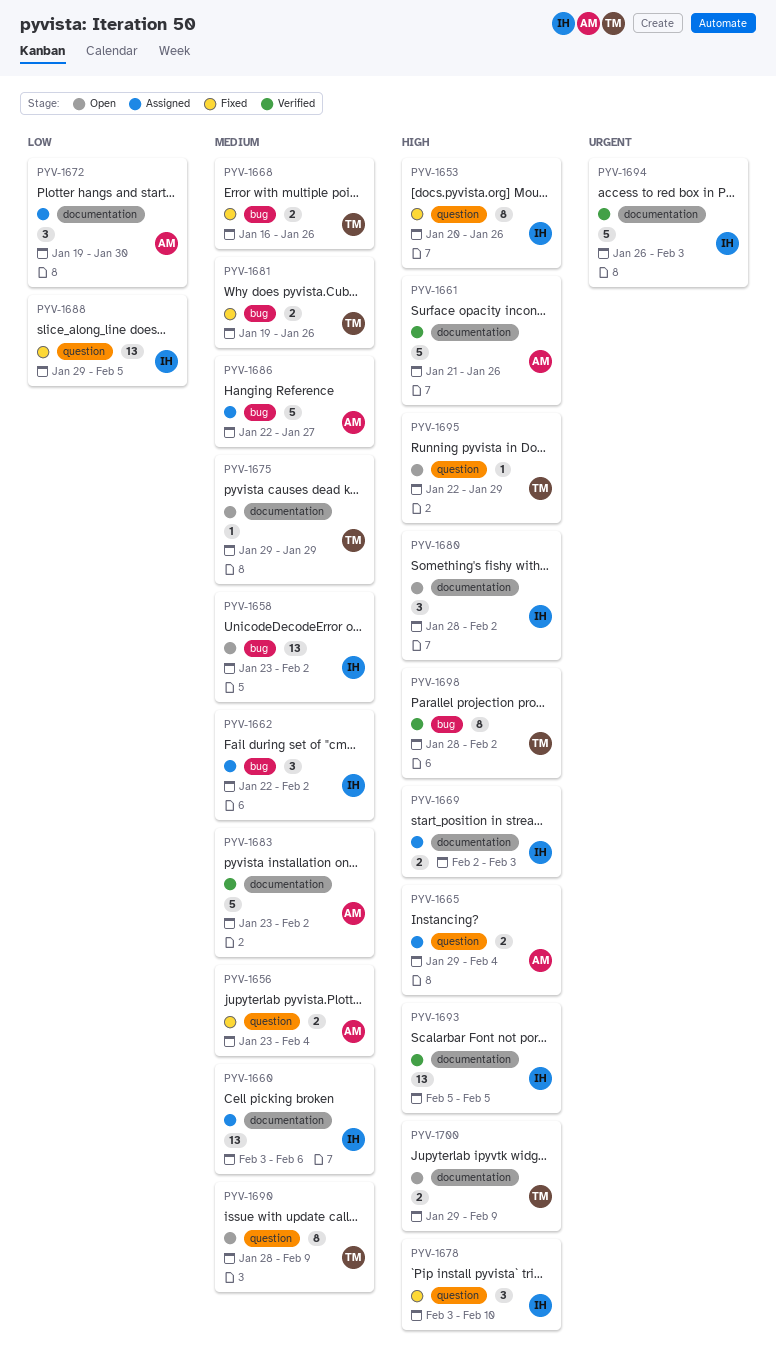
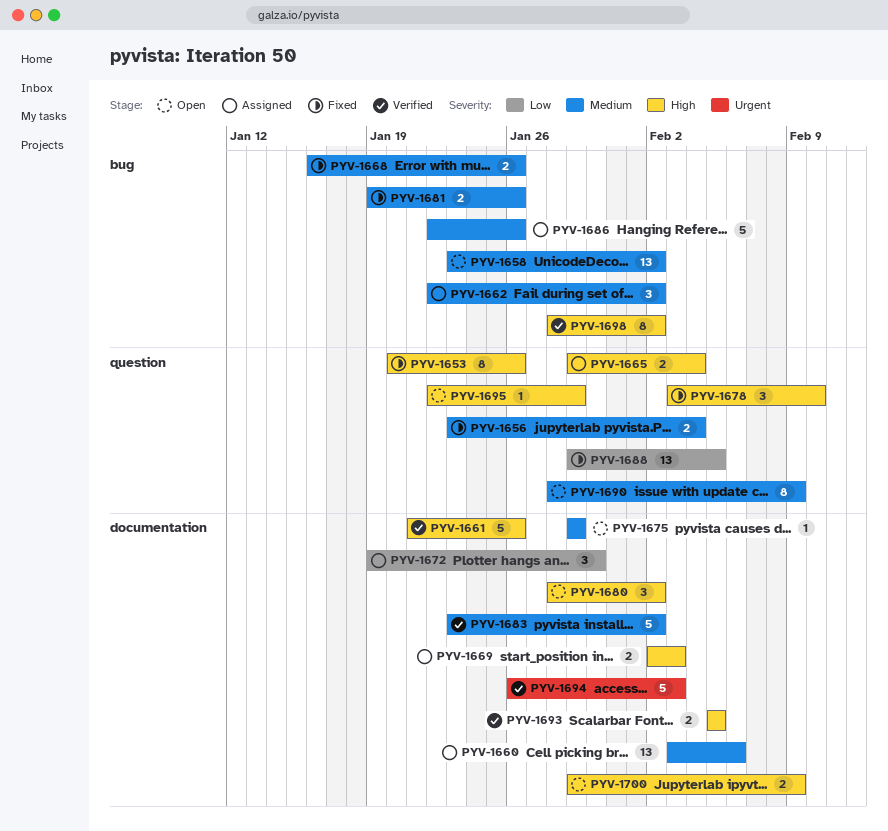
PYV-1686, due: Jan 27 -> Jan 26
PYV-1693, estimate: 13 -> 2

